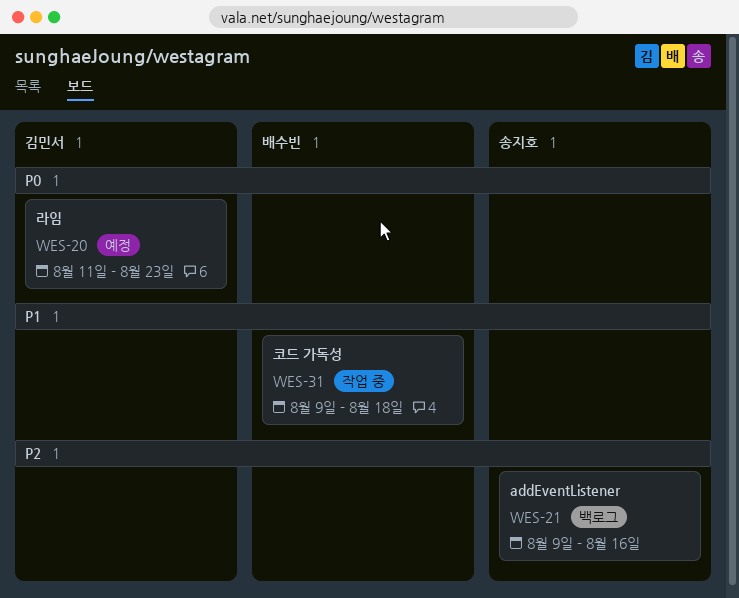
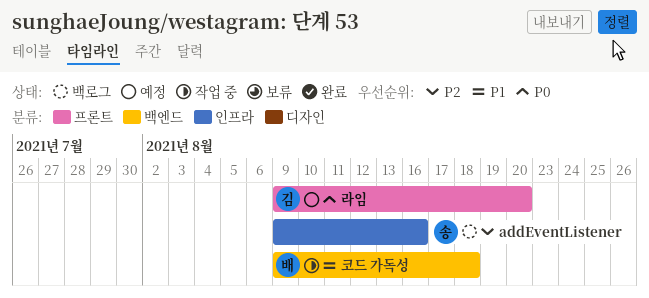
라임, start: Aug 11 -> Aug 9
라임, due: Aug 23 -> Aug 20

